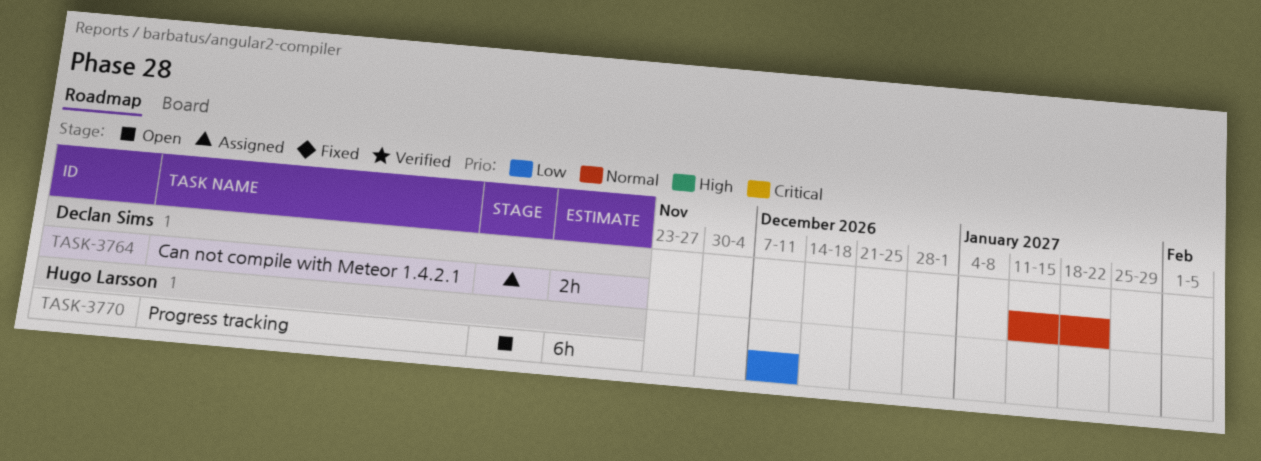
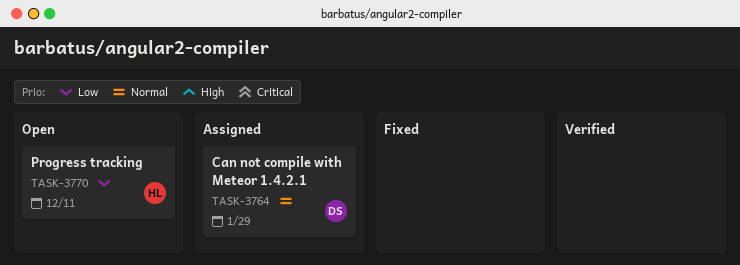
TASK-3764, due: Jan 22 -> Jan 29

